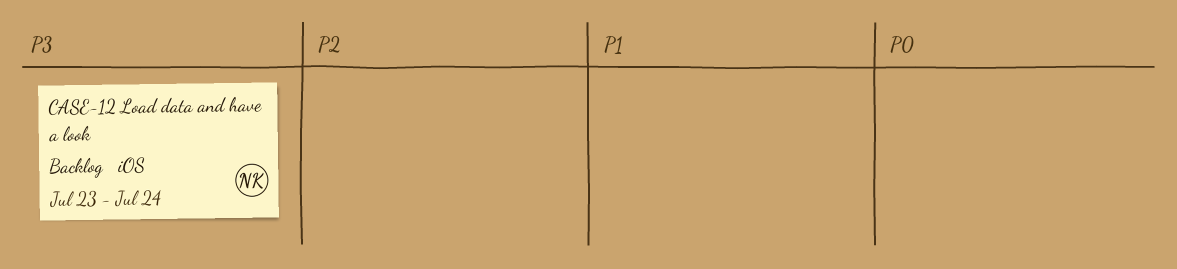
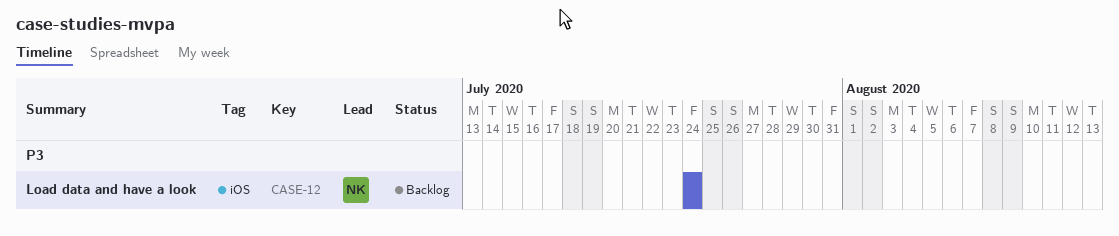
CASE-12, start: Jul 23 -> Jul 24

